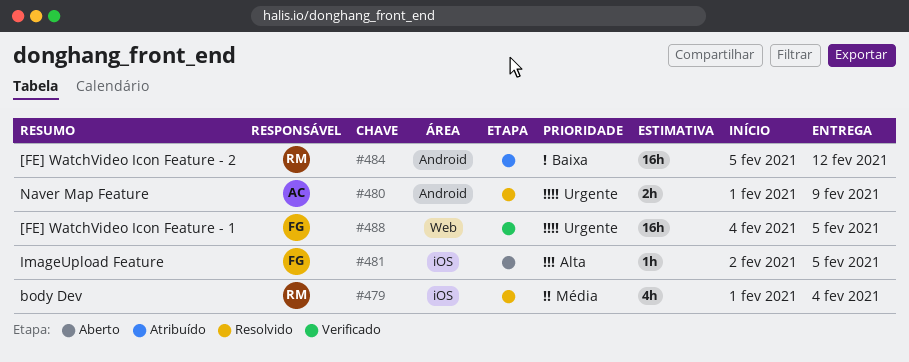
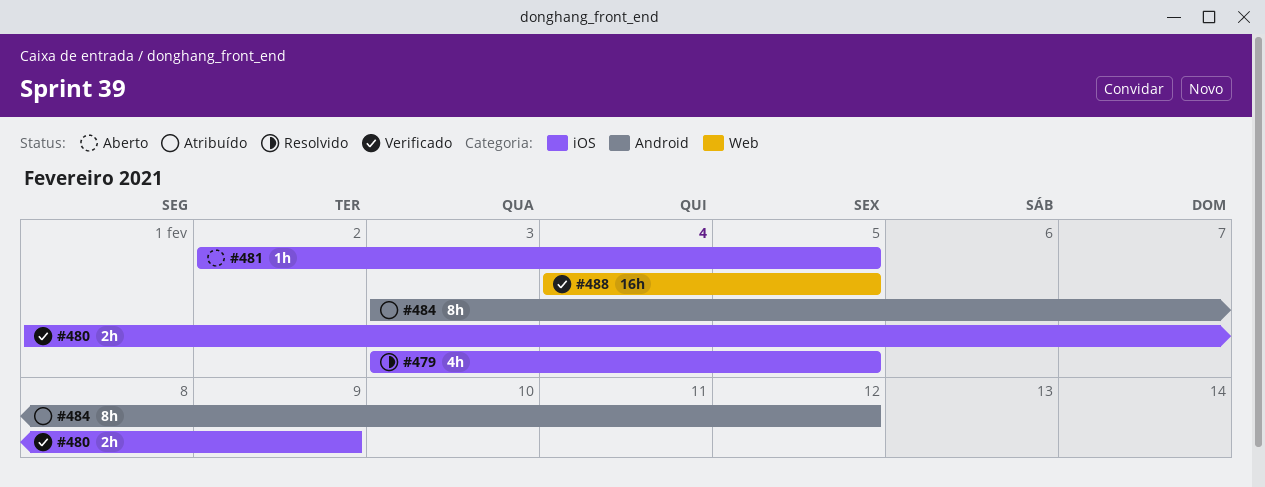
#479, start: Feb 1 -> Feb 3
#479, due: Feb 4 -> Feb 5
#480, status: Resolvido -> Verificado
#480, label: Android -> iOS
#484, estimate: 16h -> 8h
#484, start: Feb 5 -> Feb 3

